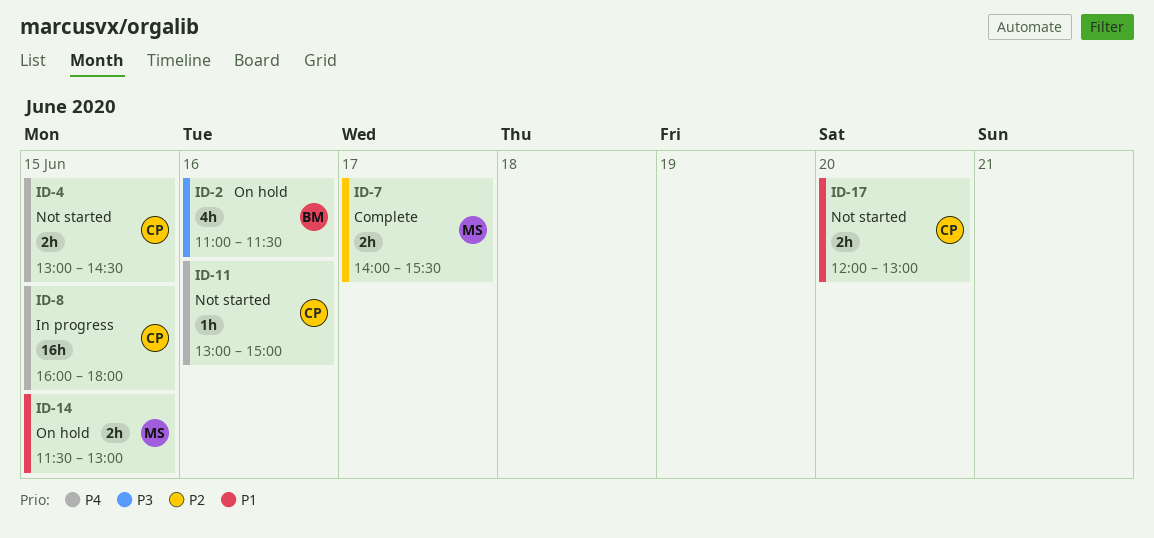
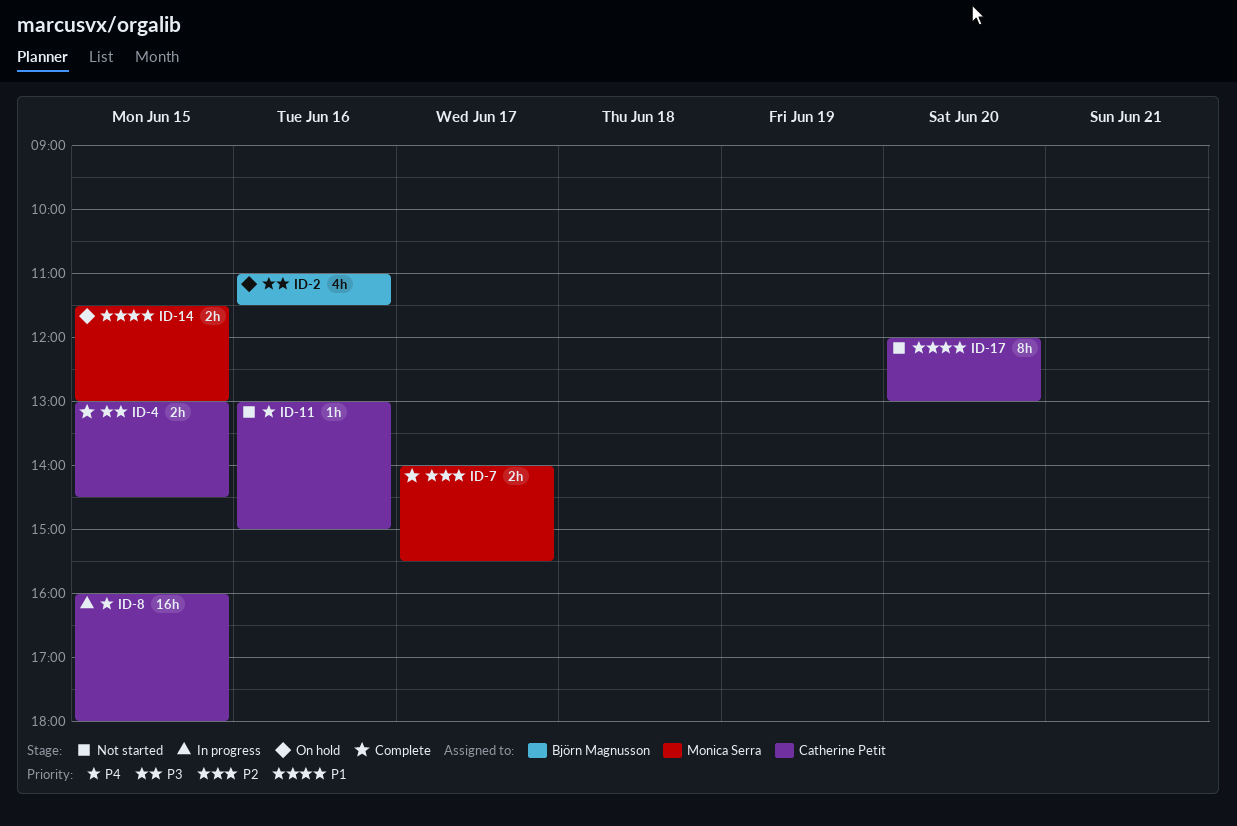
ID-4, status: Not started -> Complete
ID-4, priority: P4 -> P3
ID-17, estimate: 2h -> 8h

